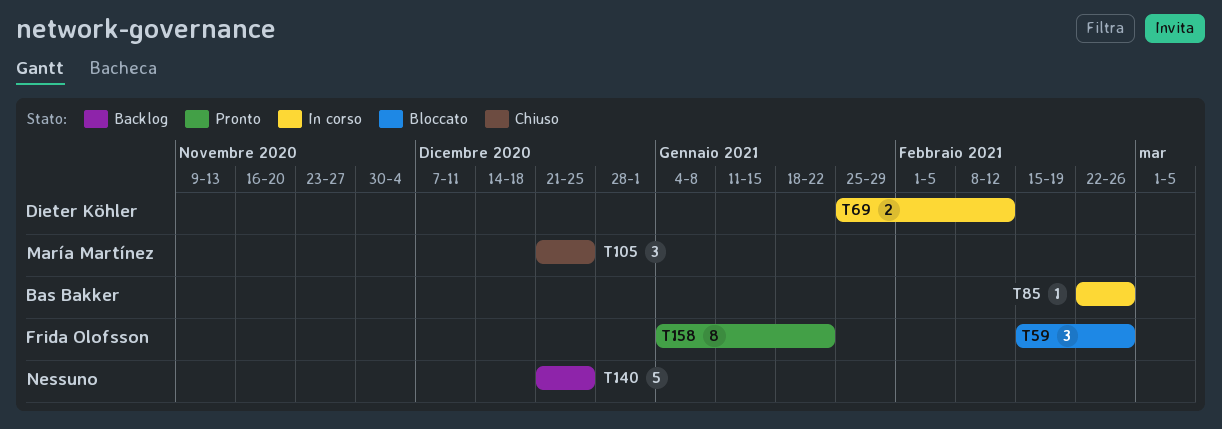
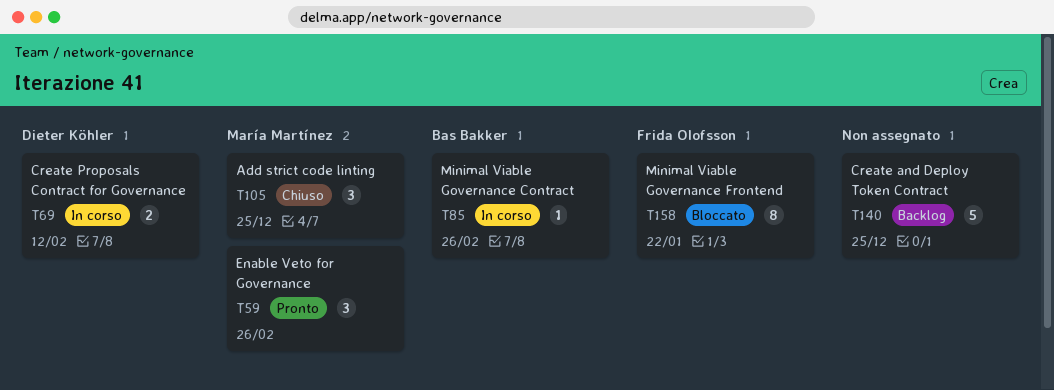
T59, status: Bloccato -> Pronto
T59, owner: Frida Olofsson -> María Martínez
T158, status: Pronto -> Bloccato

